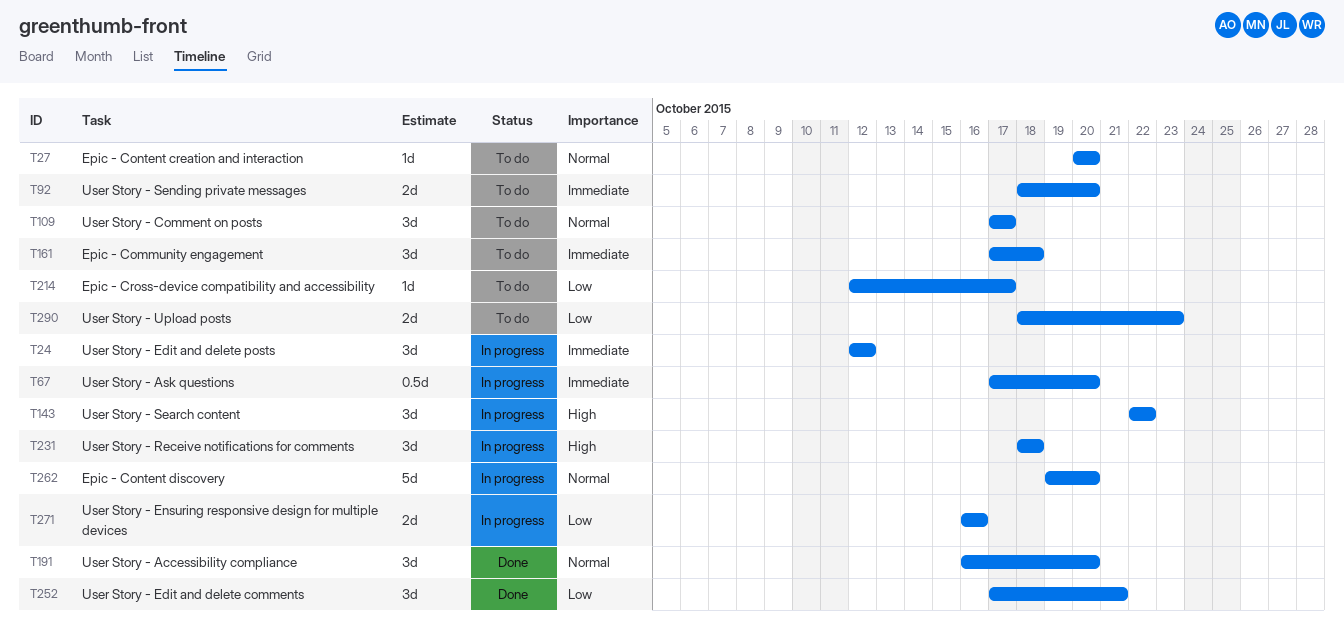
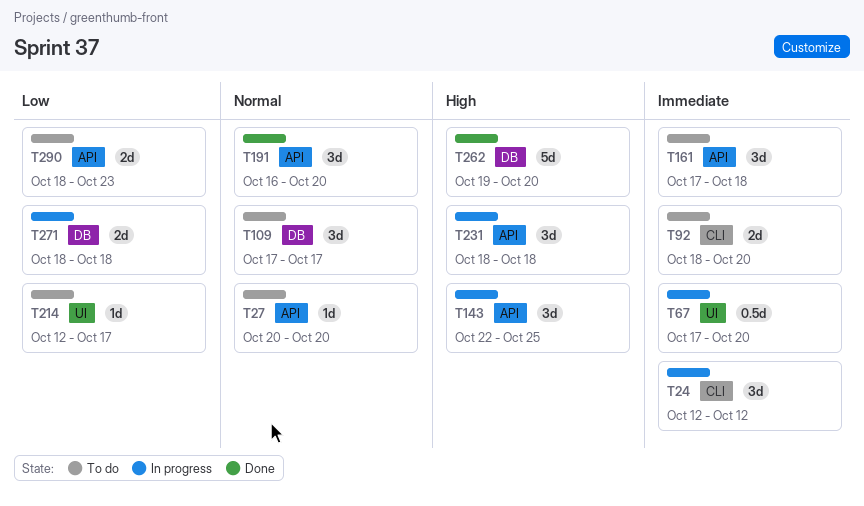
T143, due: Oct 22 -> Oct 25
T252: present -> none
T262, status: In progress -> Done
T262, priority: Normal -> High
T271, start: Oct 16 -> Oct 18
T271, due: Oct 16 -> Oct 18

